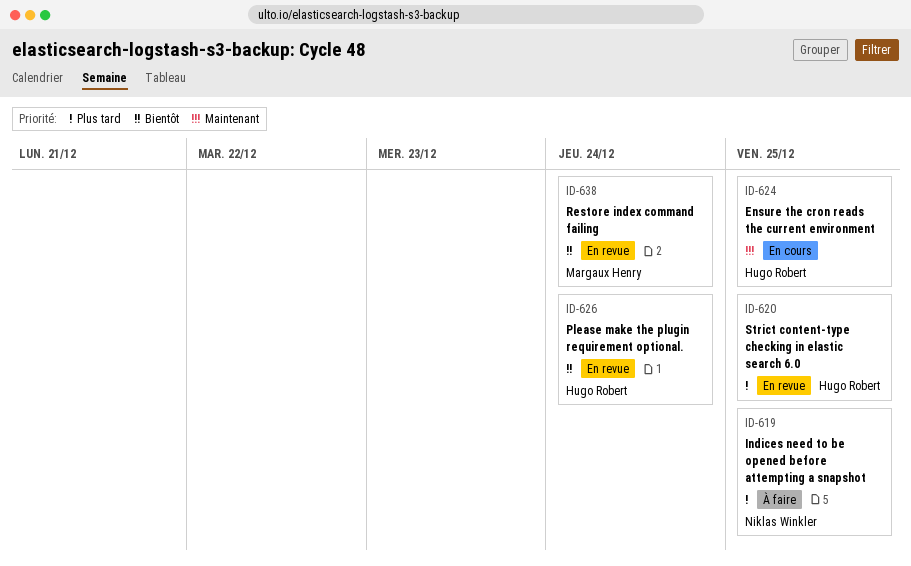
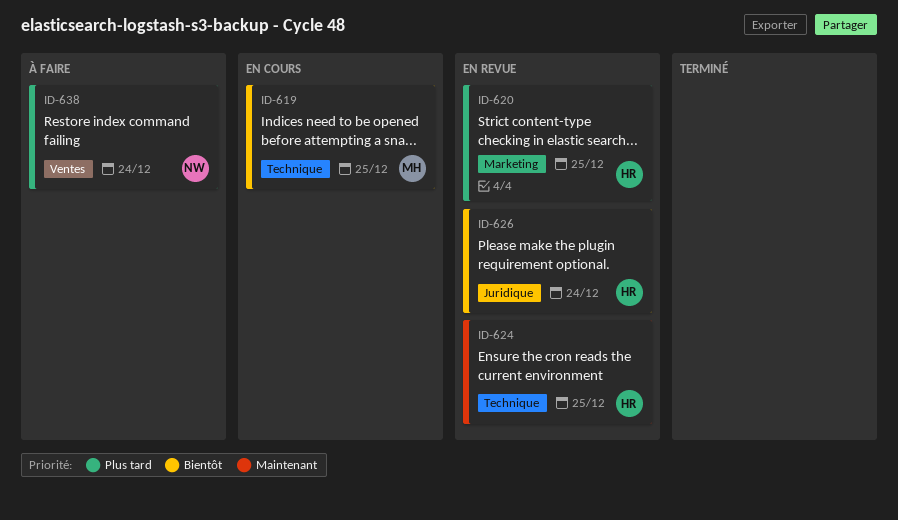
ID-619, status: À faire -> En cours
ID-619, owner: Niklas Winkler -> Margaux Henry
ID-619, priority: Plus tard -> Bientôt
ID-624, status: En cours -> En revue
ID-638, status: En revue -> À faire
ID-638, owner: Margaux Henry -> Niklas Winkler
ID-638, priority: Bientôt -> Plus tard

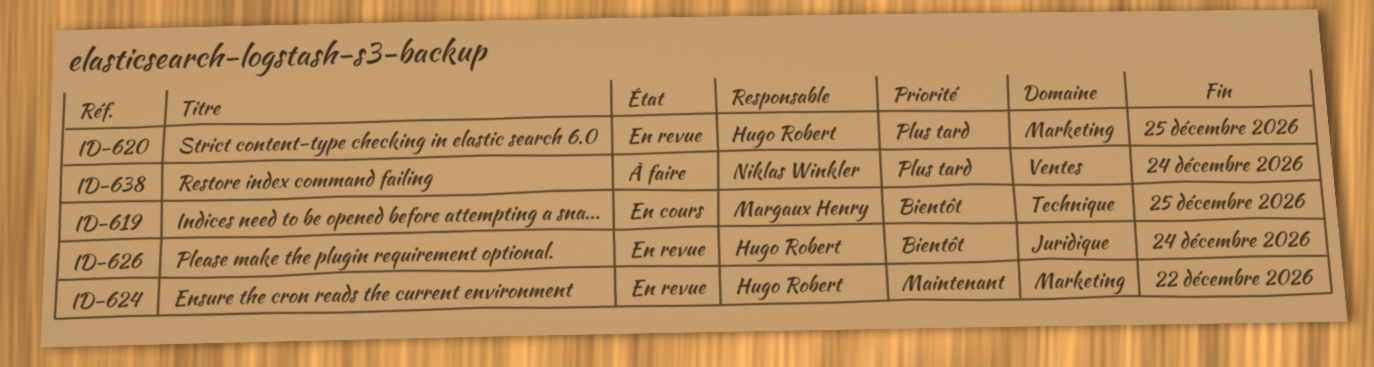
ID-624, label: Technique -> Marketing
ID-624, due: Dec 25 -> Dec 22

